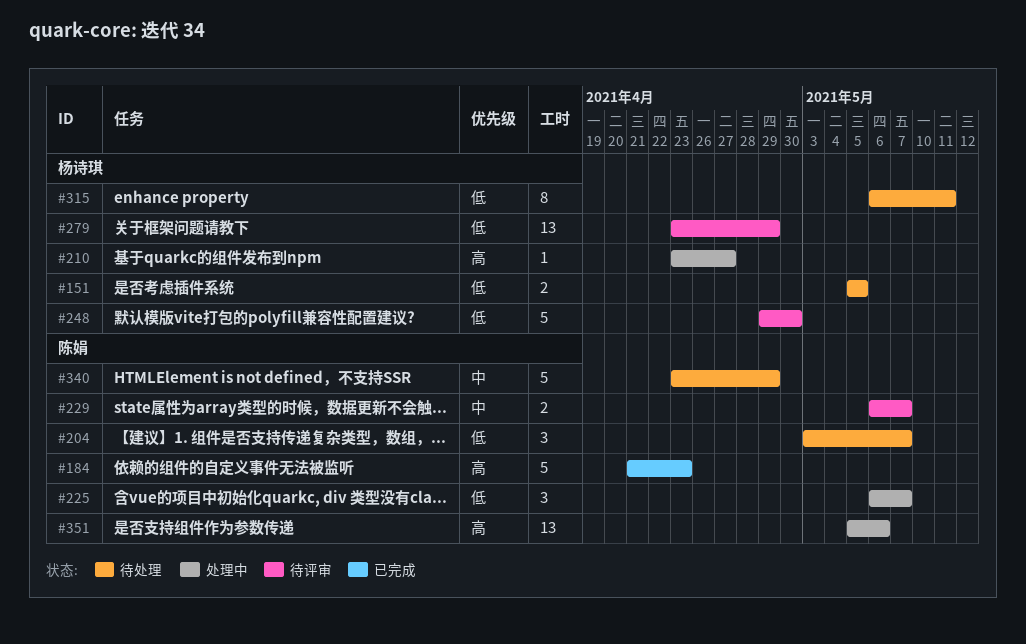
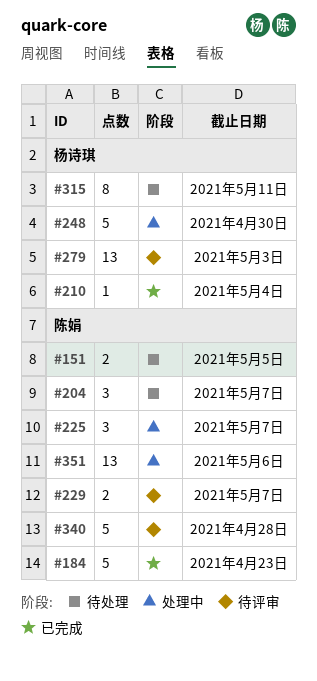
#151, owner: 杨诗琪 -> 陈娟
#210, status: 处理中 -> 已完成
#210, due: Apr 27 -> May 4
#248, status: 待评审 -> 处理中
#279, due: Apr 29 -> May 3
#340, status: 待处理 -> 待评审
#340, due: Apr 29 -> Apr 28

